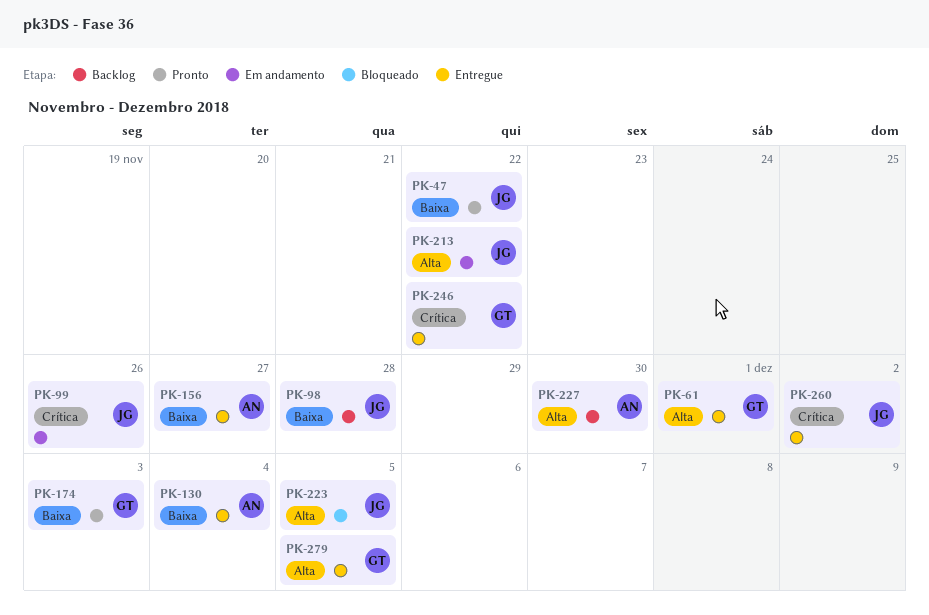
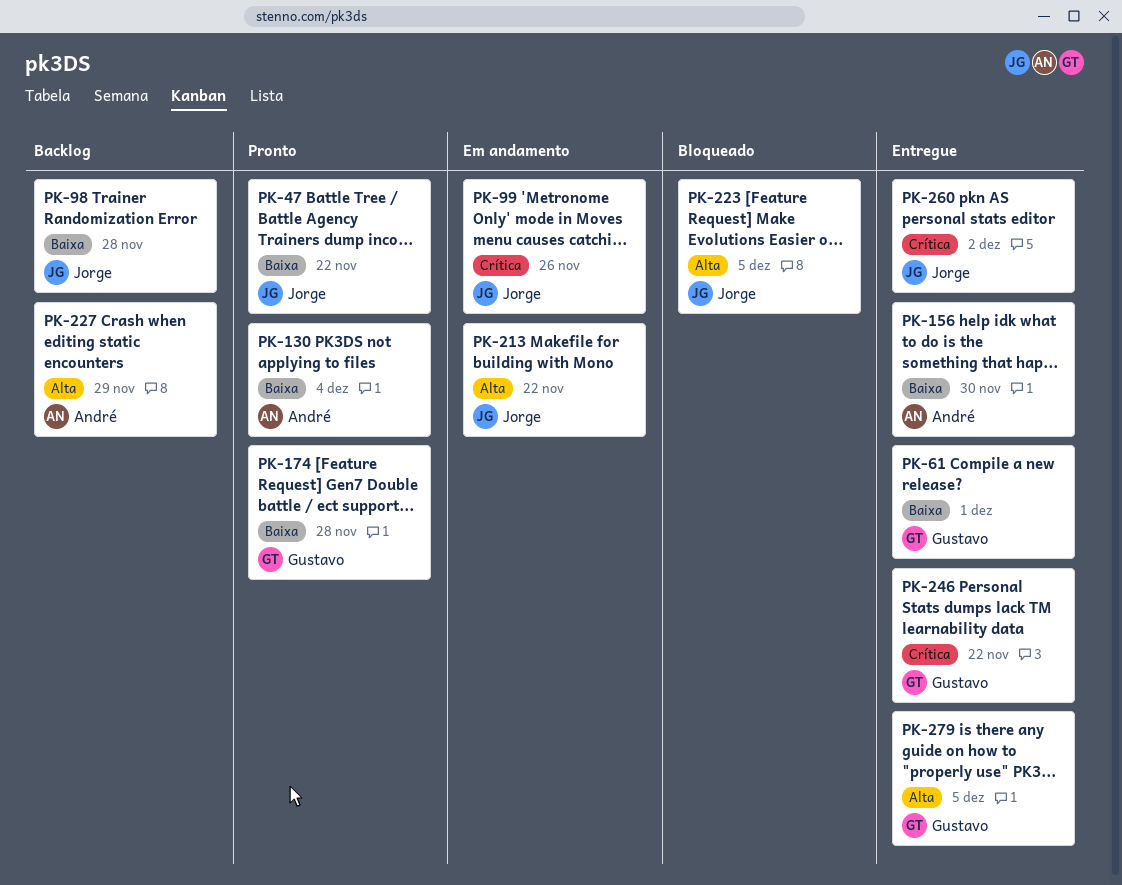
PK-61, priority: Alta -> Baixa
PK-130, status: Entregue -> Pronto
PK-156, due: Nov 27 -> Nov 30
PK-174, due: Dec 3 -> Nov 28
PK-227, due: Nov 30 -> Nov 29

